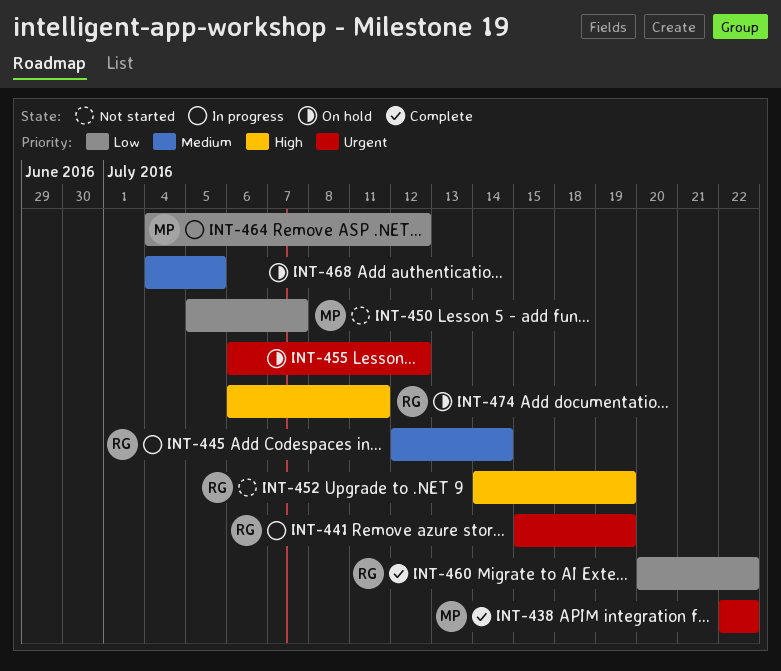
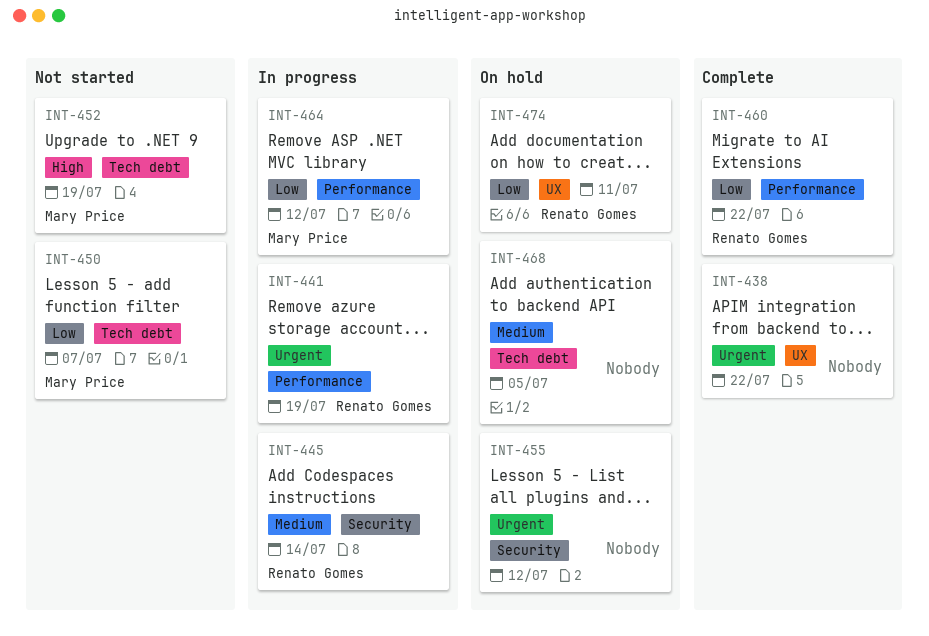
INT-438, owner: Mary Price -> none
INT-452, owner: Renato Gomes -> Mary Price
INT-474, priority: High -> Low

